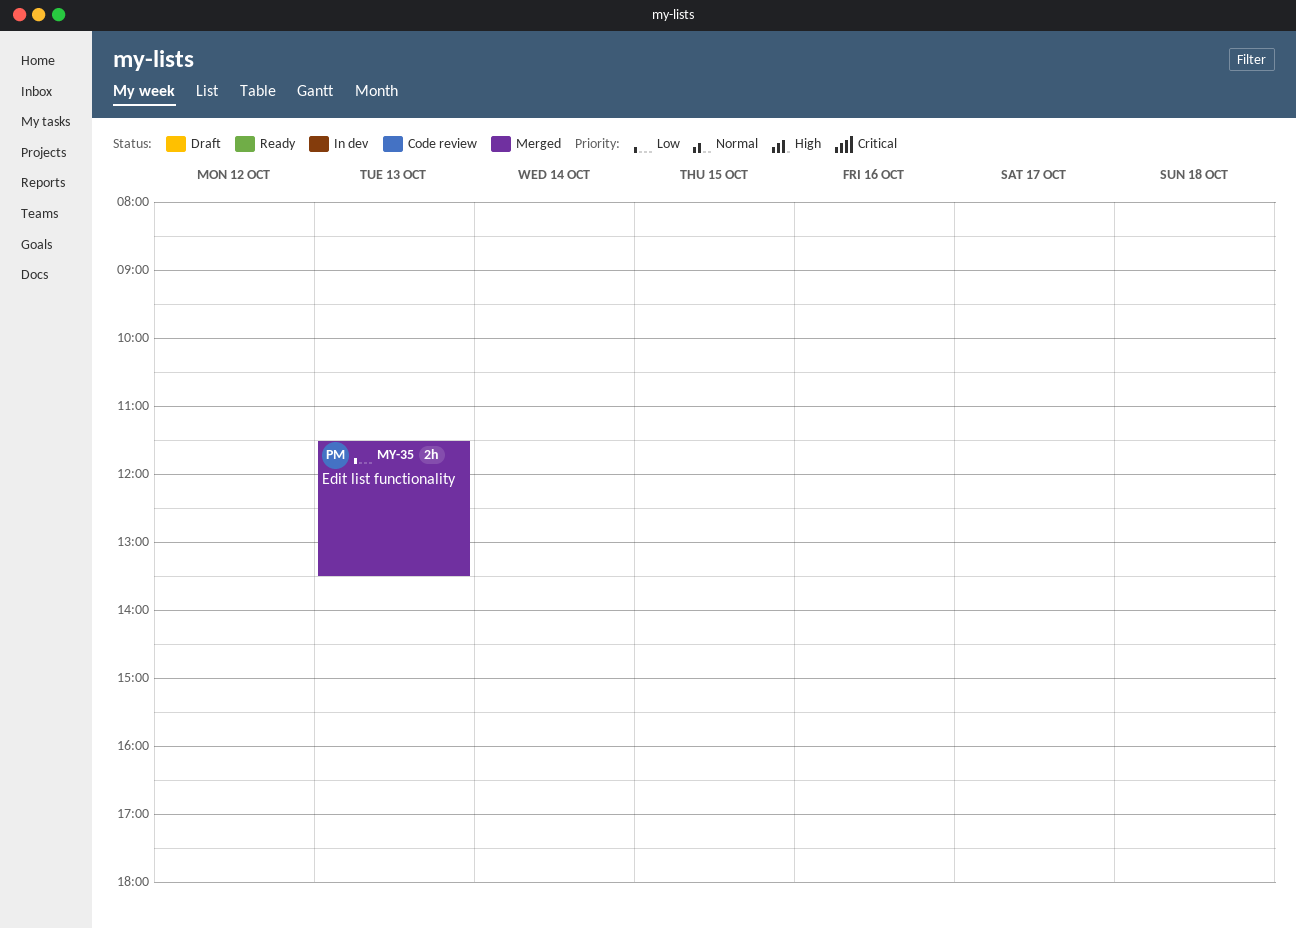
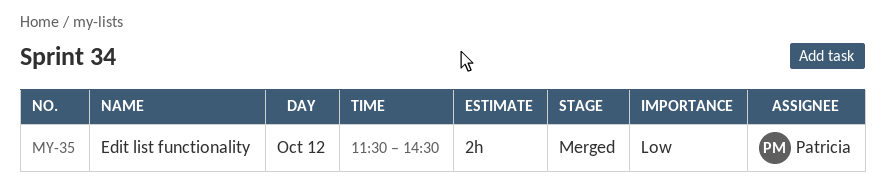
MY-35, day: Oct 13 -> Oct 12
MY-35, ends: 13:30 -> 14:30

